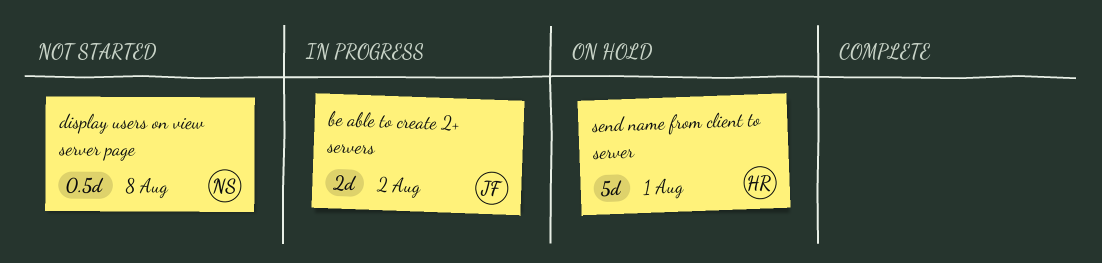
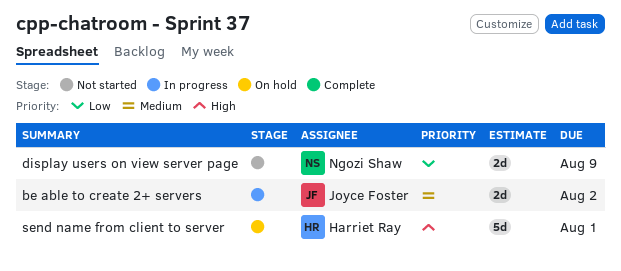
display users on view server page, estimate: 0.5d -> 2d
display users on view server page, due: Aug 8 -> Aug 9

